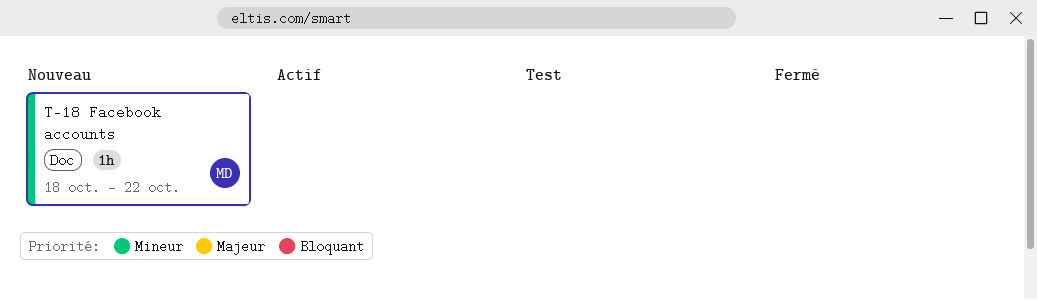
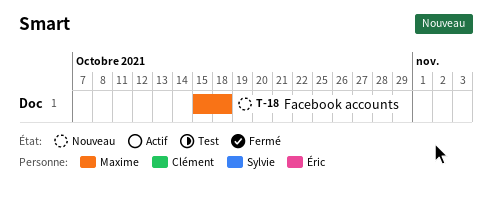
T-18, start: Oct 18 -> Oct 15
T-18, due: Oct 22 -> Oct 18

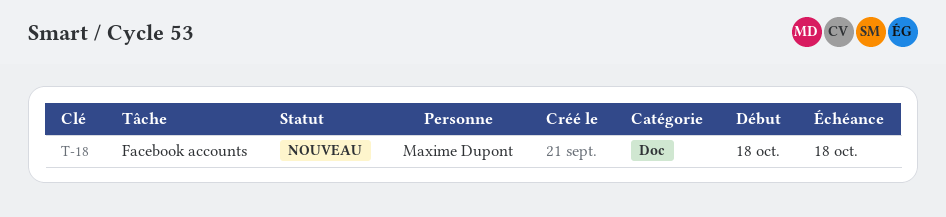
T-18, start: Oct 15 -> Oct 18

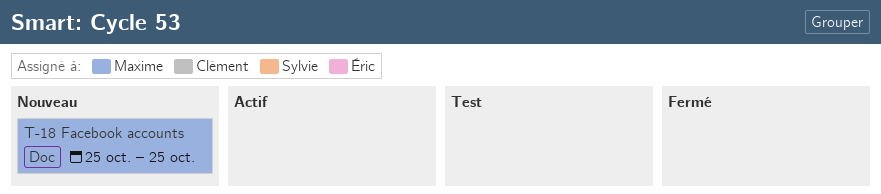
T-18, start: Oct 18 -> Oct 25
T-18, due: Oct 18 -> Oct 25

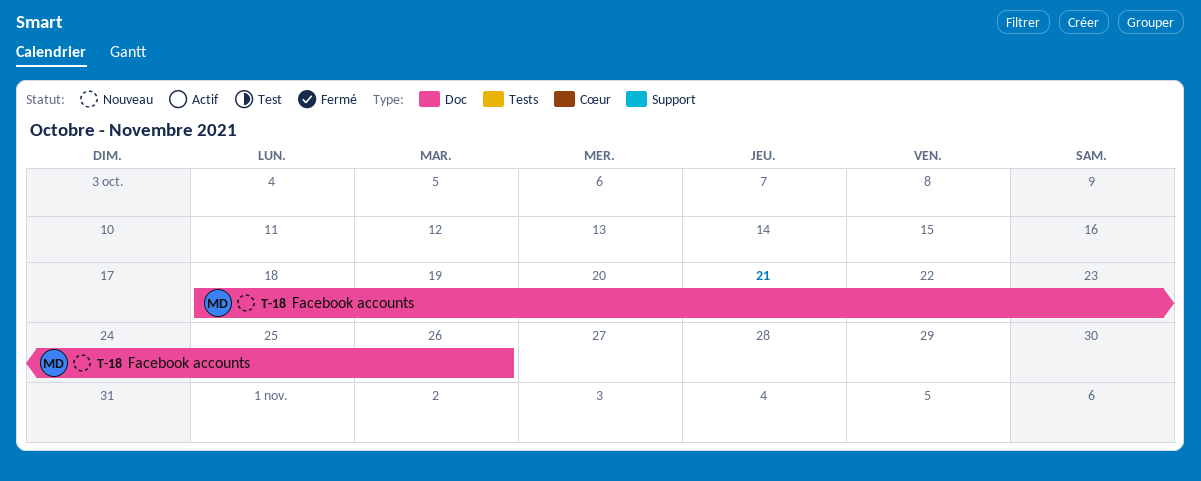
T-18, start: Oct 25 -> Oct 18
T-18, due: Oct 25 -> Oct 26

